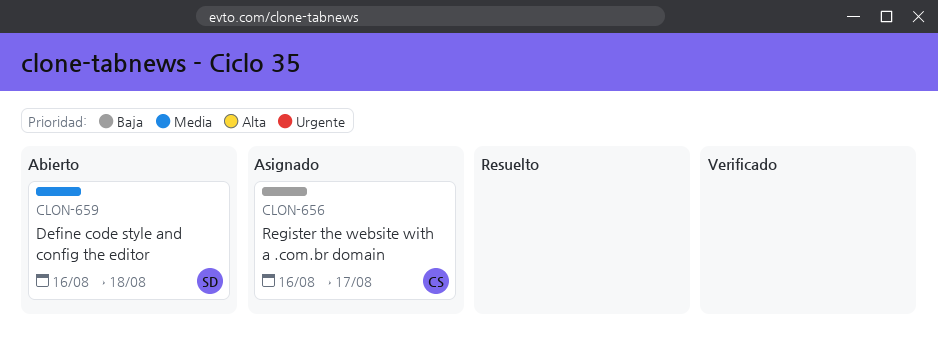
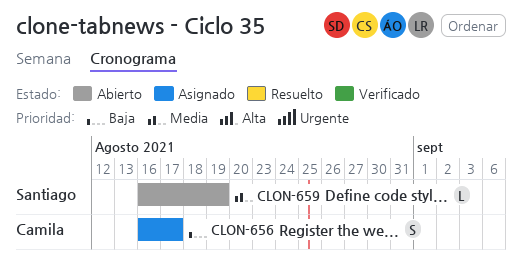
CLON-659, due: Aug 18 -> Aug 19

